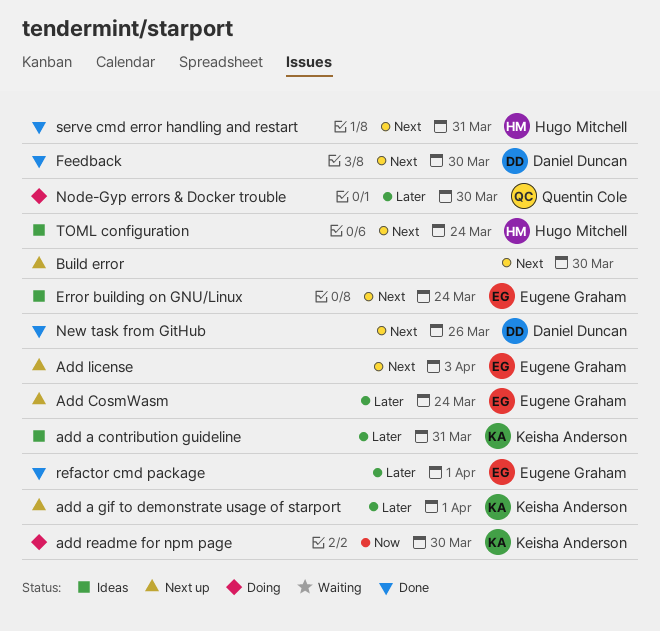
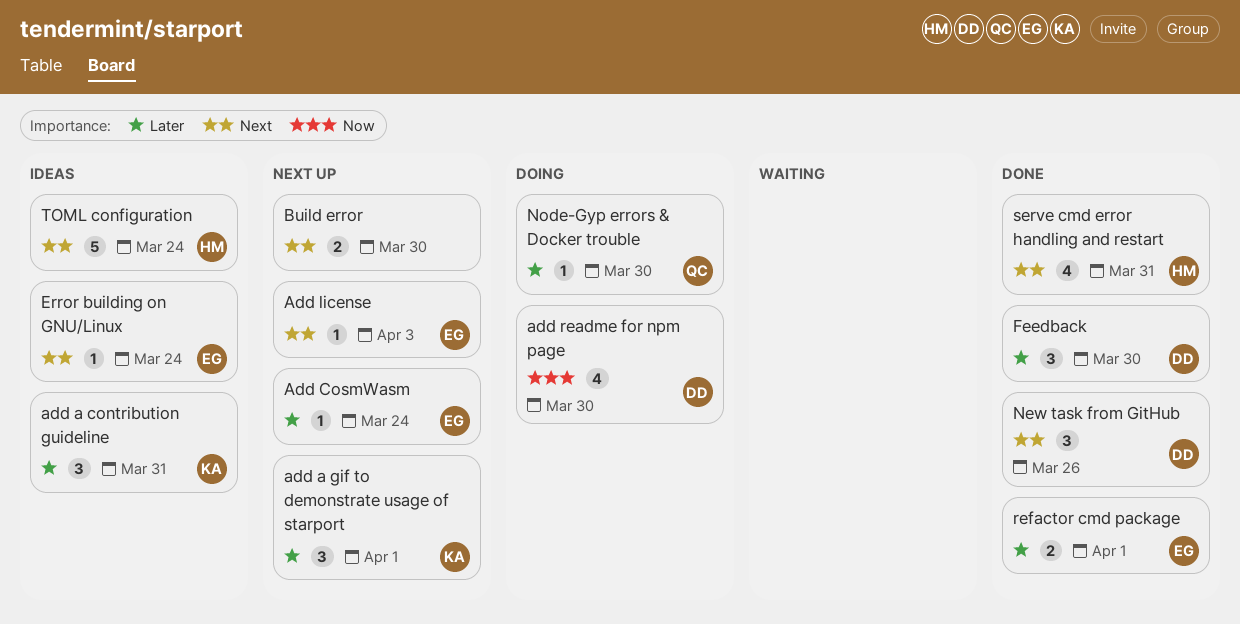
add readme for npm page, owner: Keisha Anderson -> Daniel Duncan
Feedback, priority: Next -> Later

